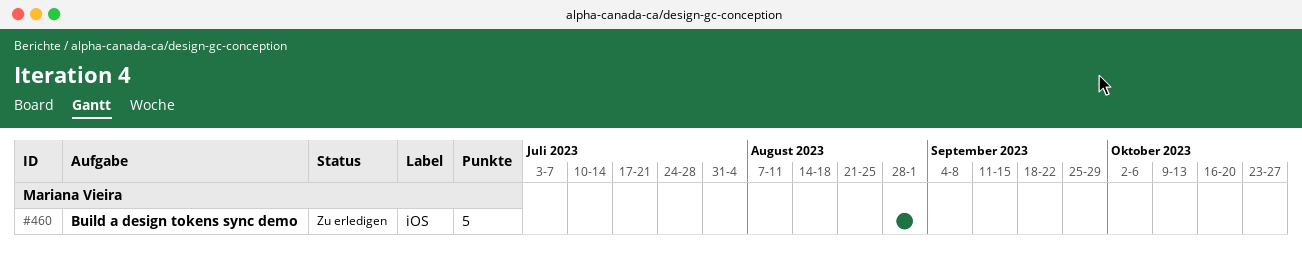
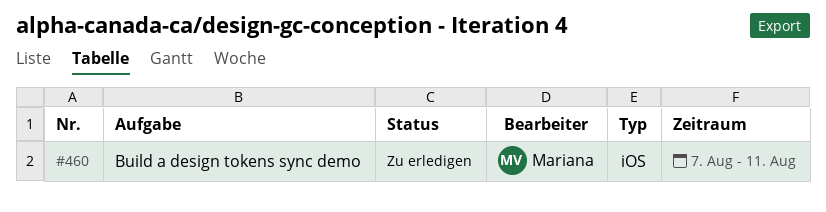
#460, start: Aug 28 -> Aug 7
#460, due: Sep 1 -> Aug 11

